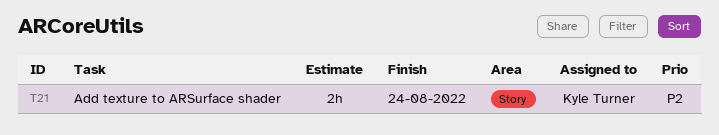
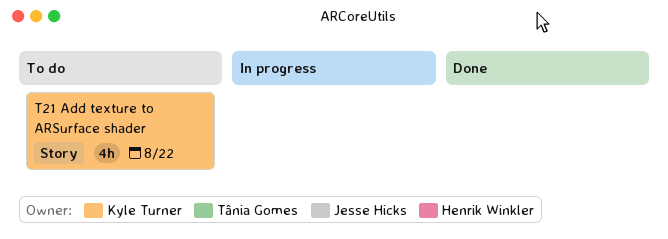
T21, estimate: 2h -> 4h
T21, due: Aug 24 -> Aug 22

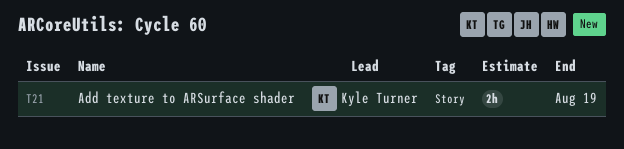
T21, estimate: 4h -> 2h
T21, due: Aug 22 -> Aug 19

